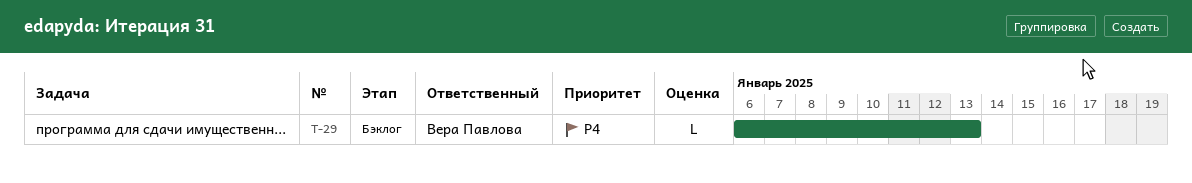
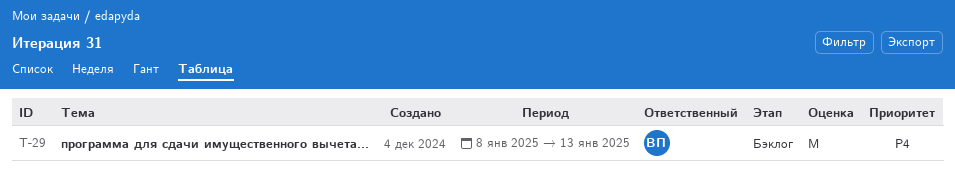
T-29, estimate: L -> M
T-29, start: Jan 6 -> Jan 8

